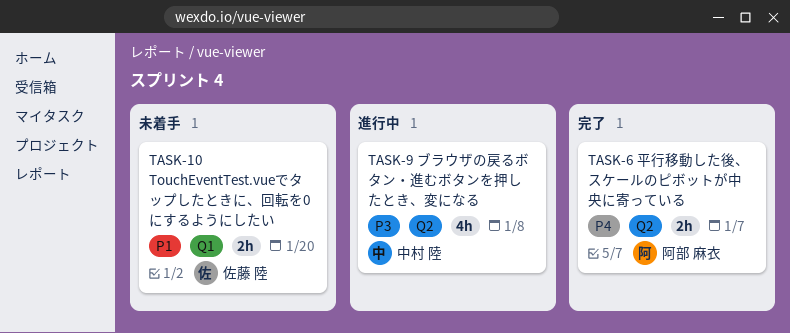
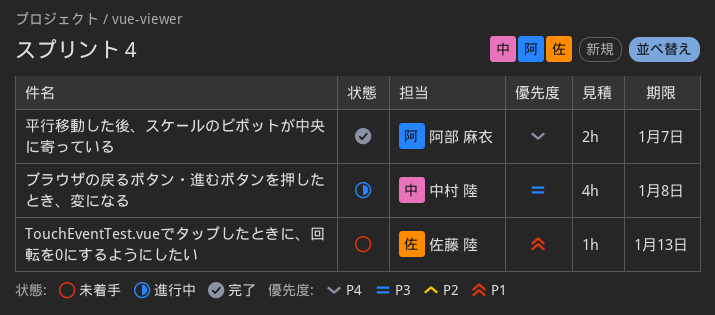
TouchEventTest.vueでタップしたときに、回転を0にするようにしたい, estimate: 2h -> 1h
TouchEventTest.vueでタップしたときに、回転を0にするようにしたい, due: Jan 20 -> Jan 13

